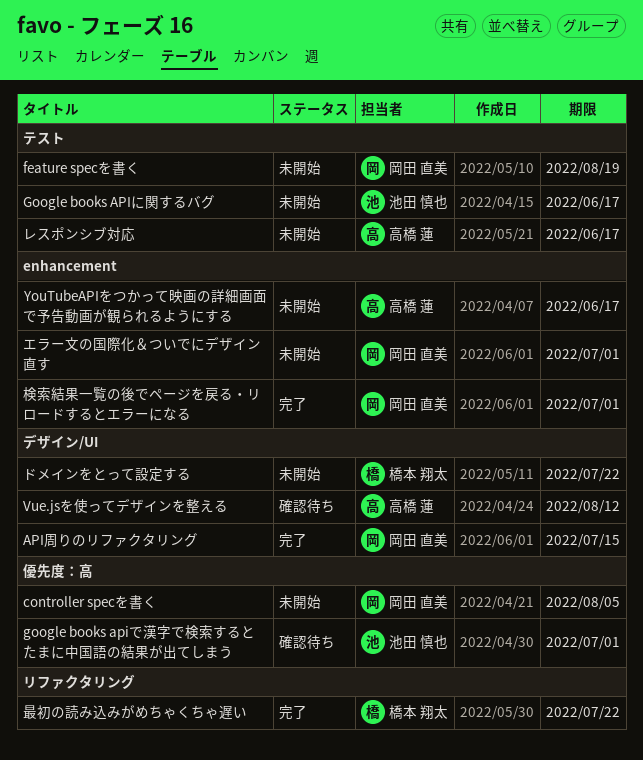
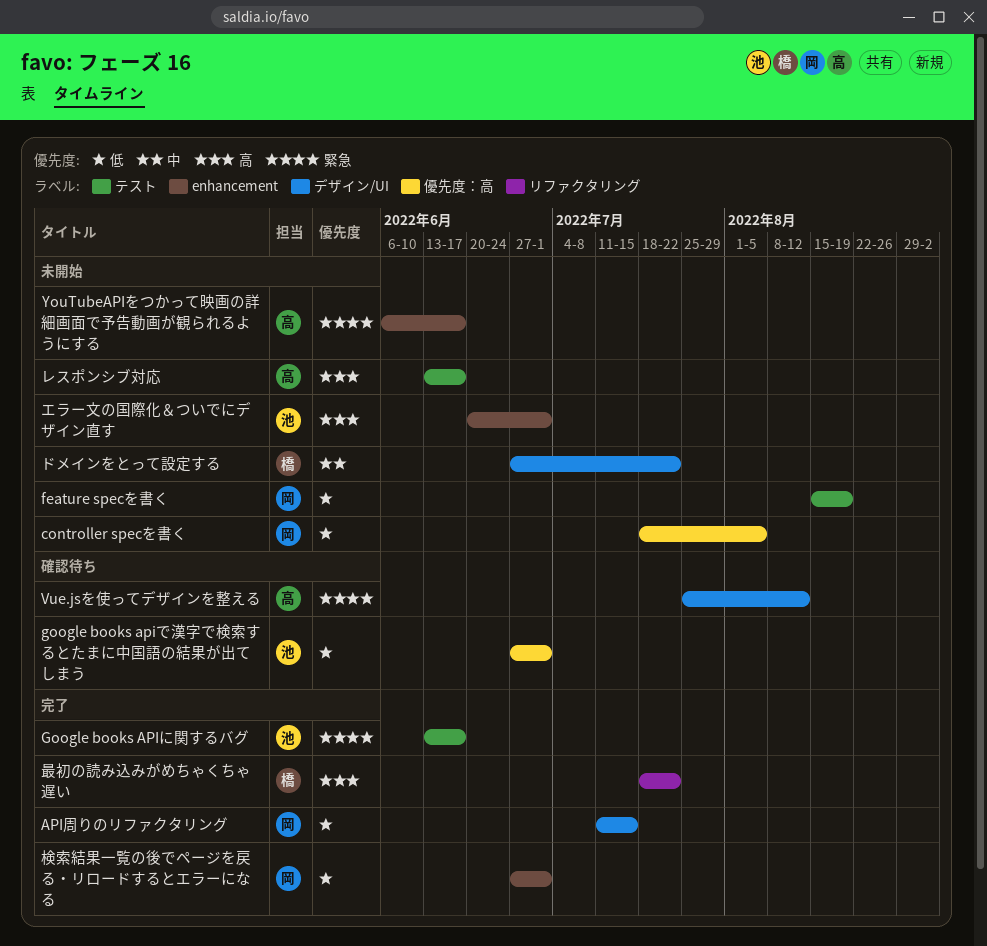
Google books APIに関するバグ, status: 未開始 -> 完了
エラー文の国際化＆ついでにデザイン直す, owner: 岡田 直美 -> 池田 慎也

